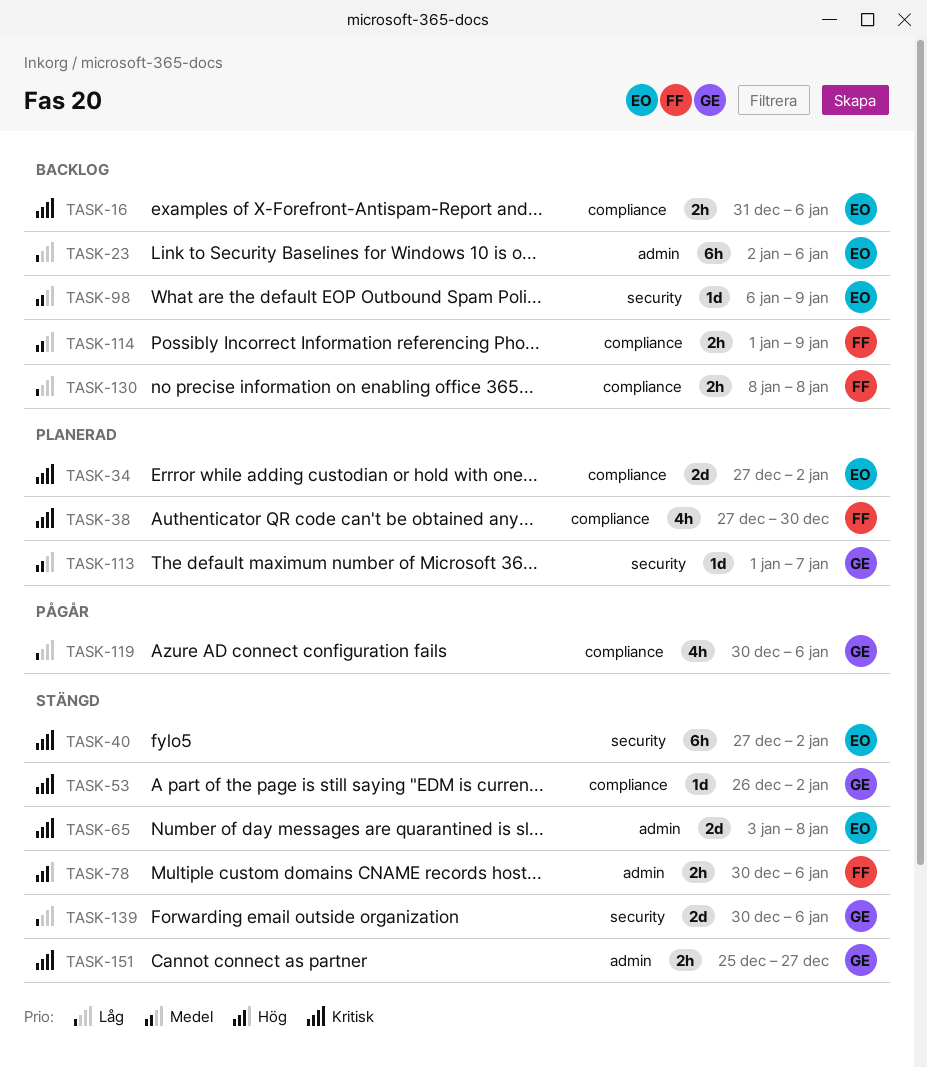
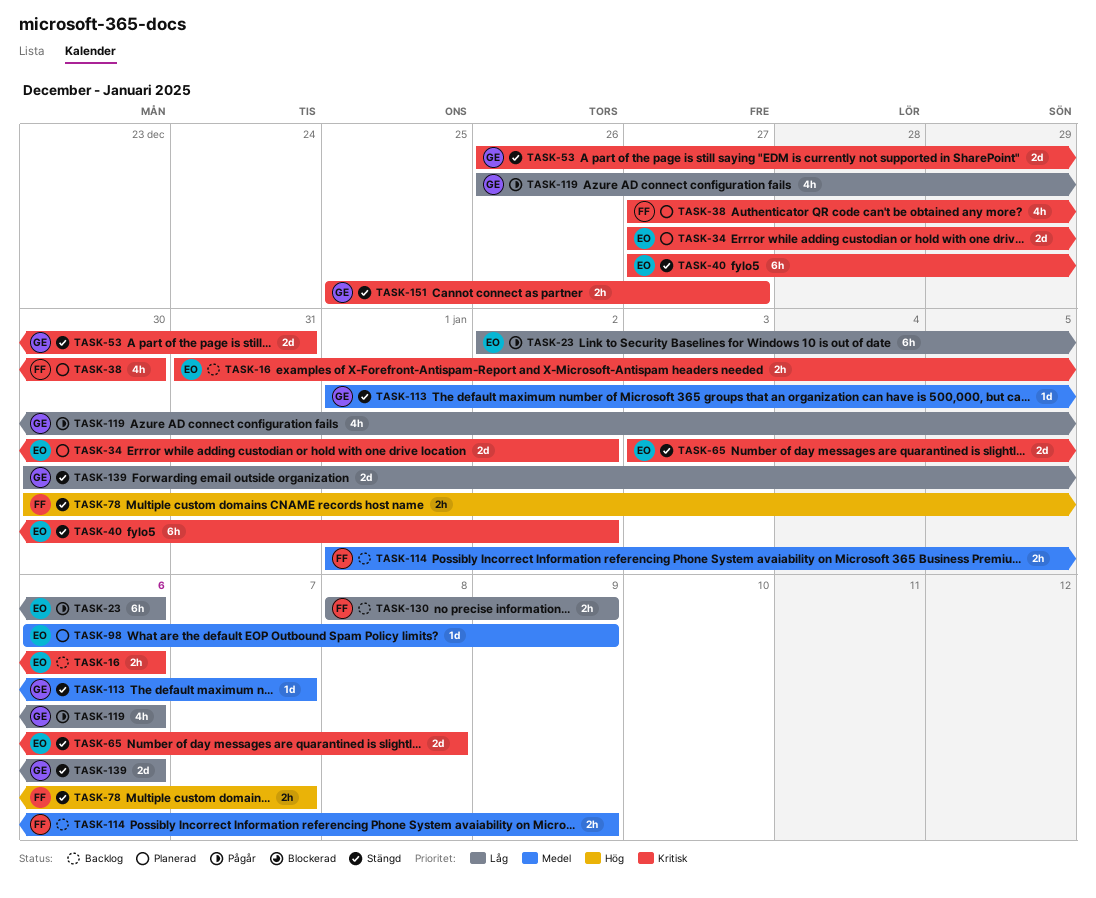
TASK-23, status: Backlog -> Pågår
TASK-53, estimate: 1d -> 2d
TASK-53, due: Jan 2 -> Dec 31
TASK-78, due: Jan 6 -> Jan 7
TASK-98, status: Backlog -> Planerad
TASK-113, status: Planerad -> Stängd
TASK-119, start: Dec 30 -> Dec 26
TASK-130, due: Jan 8 -> Jan 9

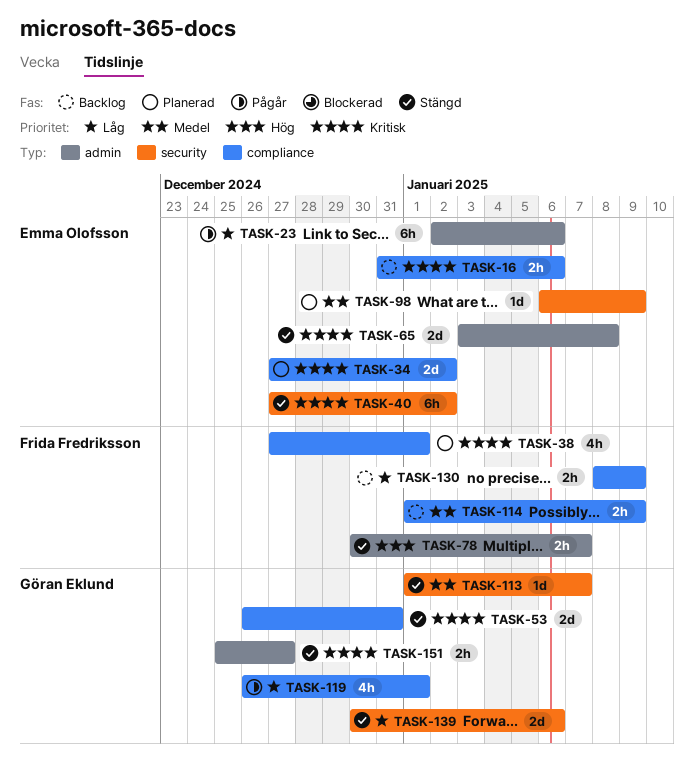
TASK-38, due: Dec 30 -> Jan 1
TASK-119, due: Jan 6 -> Jan 1

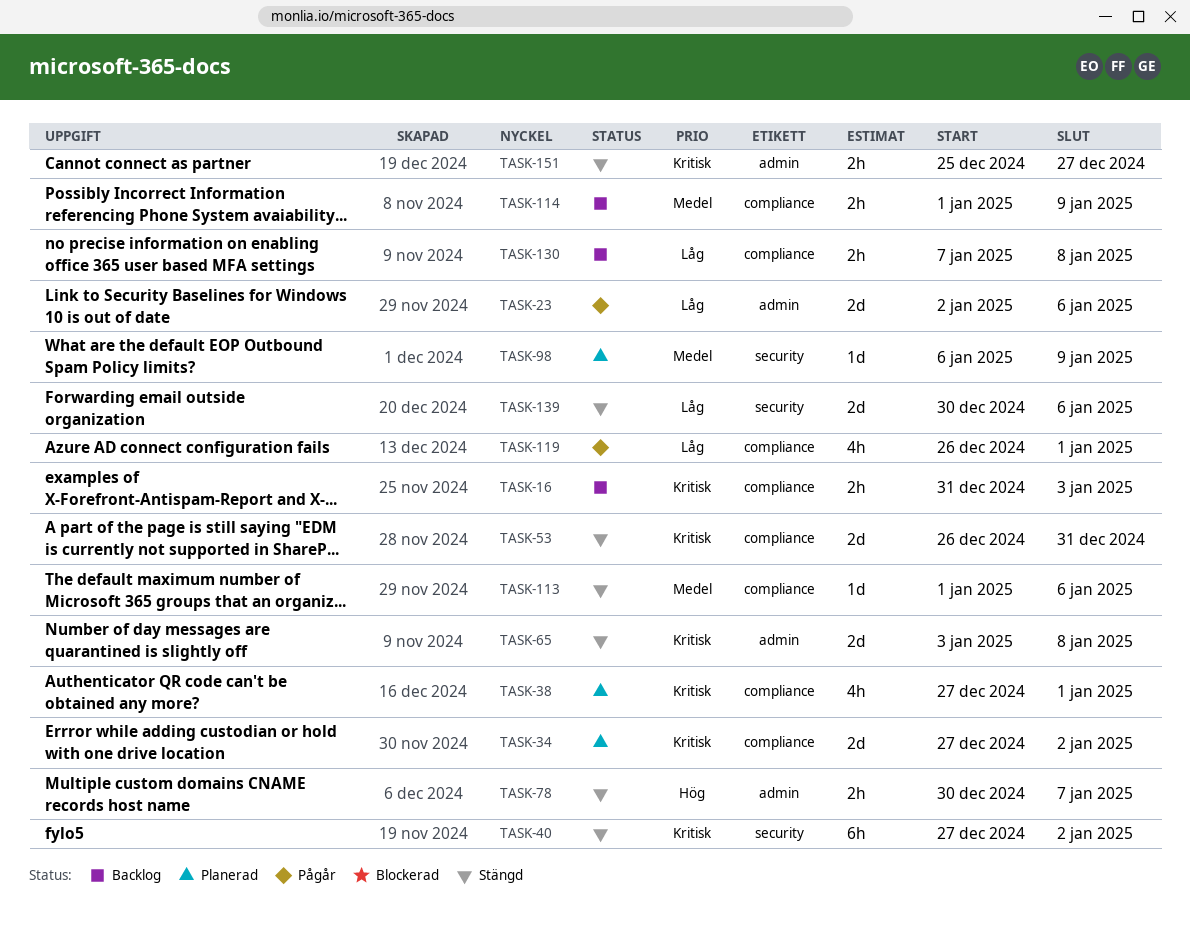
TASK-16, due: Jan 6 -> Jan 3
TASK-23, estimate: 6h -> 2d
TASK-113, label: security -> compliance
TASK-113, due: Jan 7 -> Jan 6
TASK-130, start: Jan 8 -> Jan 7
TASK-130, due: Jan 9 -> Jan 8

